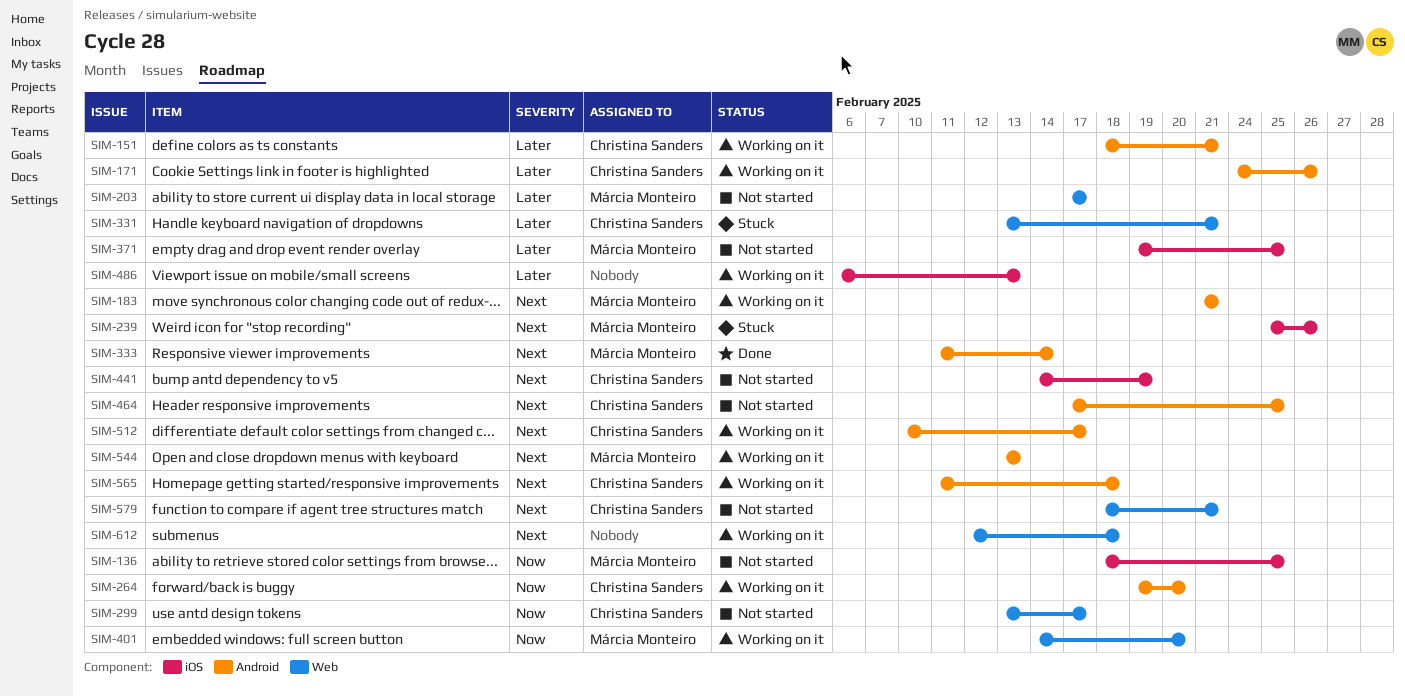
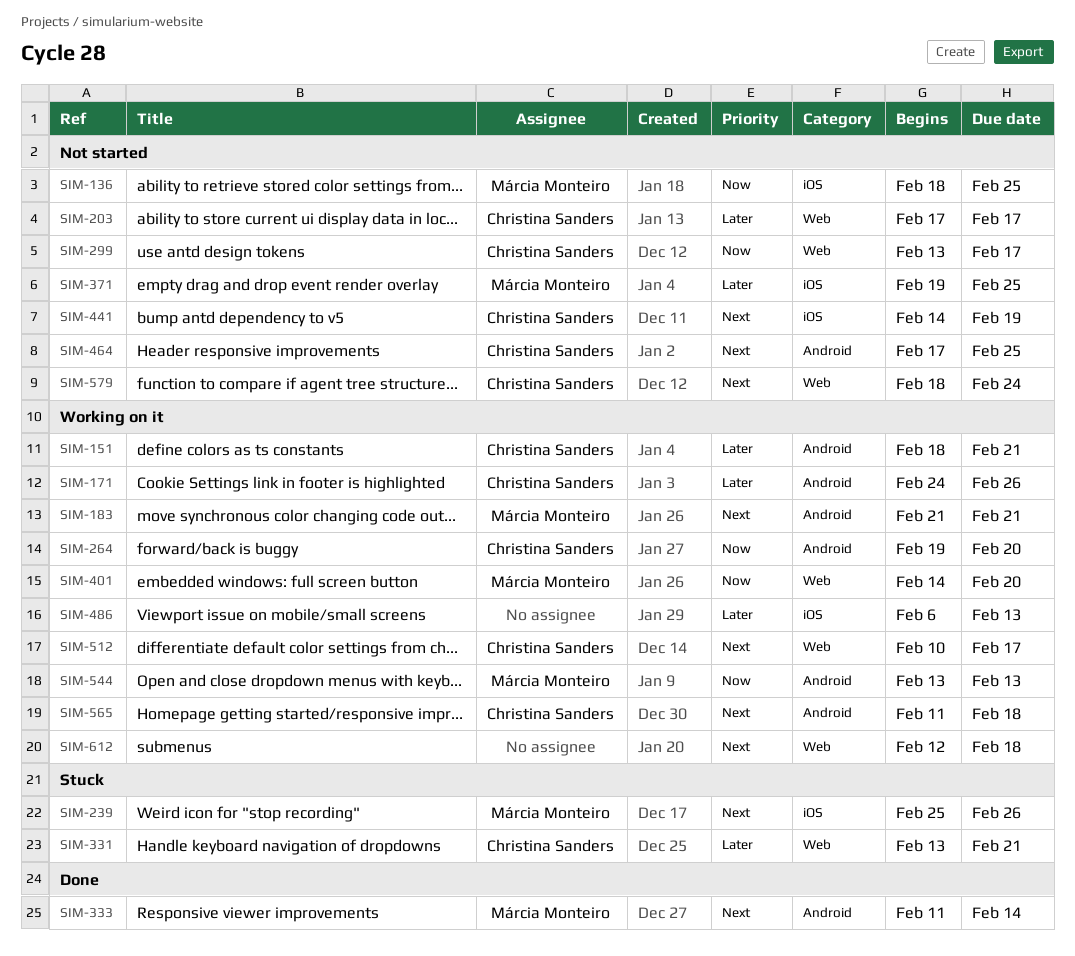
SIM-203, owner: Márcia Monteiro -> Christina Sanders
SIM-512, label: Android -> Web
SIM-544, priority: Next -> Now
SIM-579, due: Feb 21 -> Feb 24

